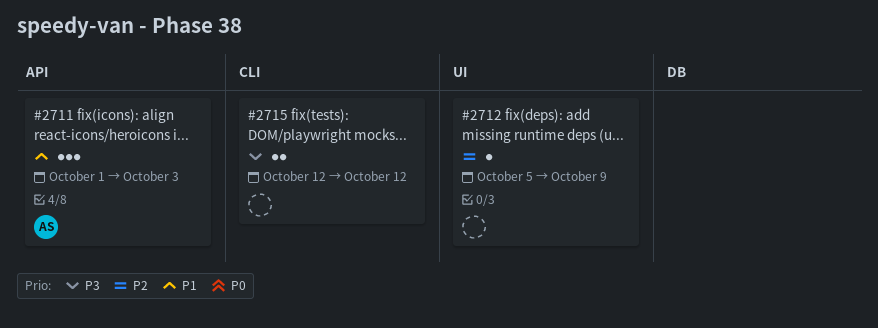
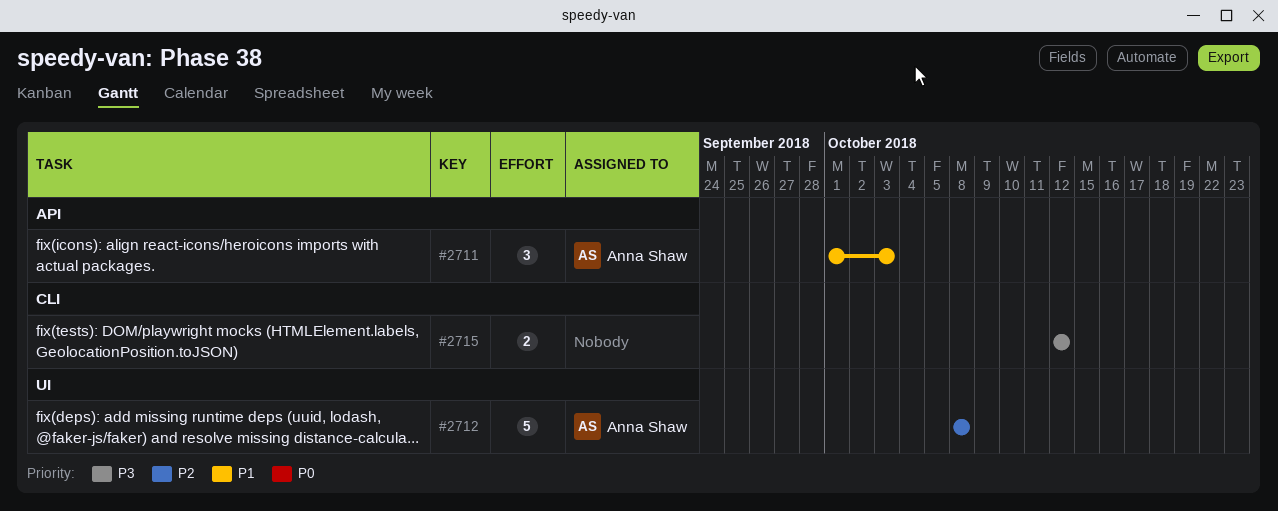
#2712, owner: none -> Anna Shaw
#2712, estimate: 1 -> 5
#2712, start: Oct 5 -> Oct 8
#2712, due: Oct 9 -> Oct 8

